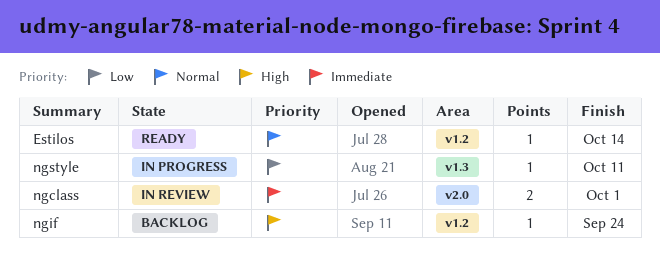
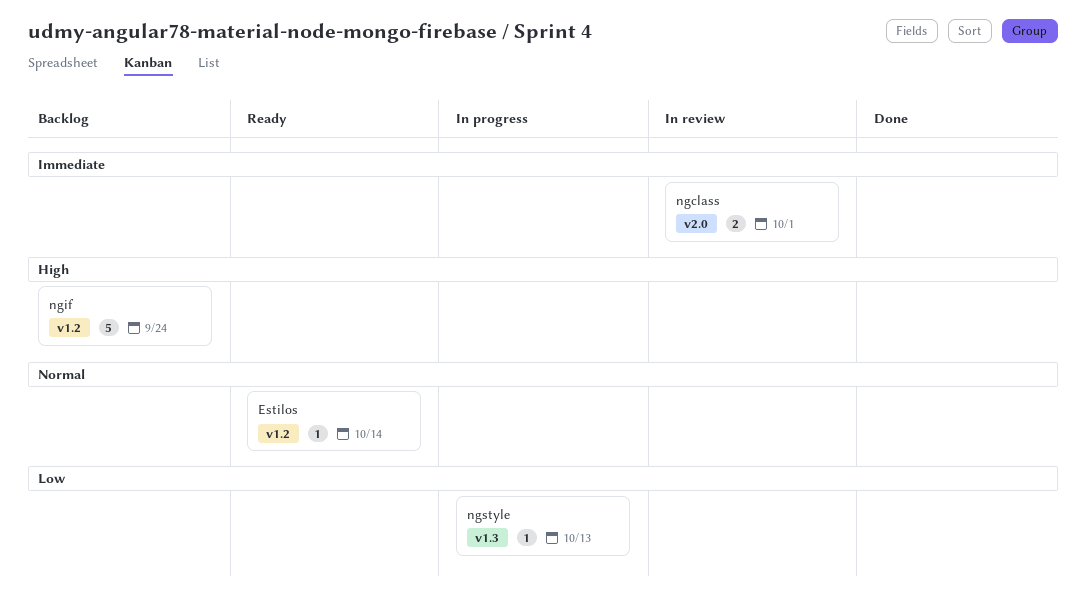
ngif, estimate: 1 -> 5
ngstyle, due: Oct 11 -> Oct 13

